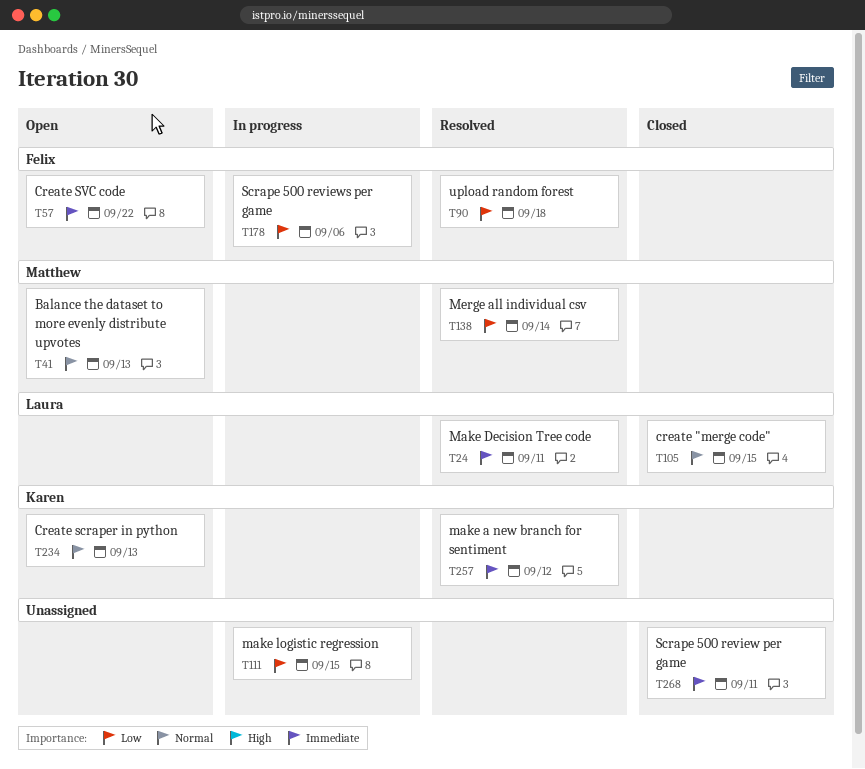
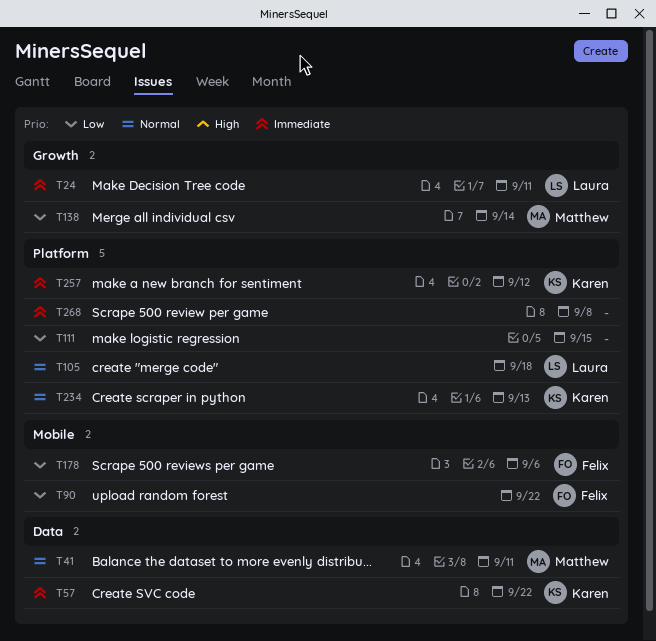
T41, due: Sep 13 -> Sep 11
T57, owner: Felix -> Karen
T90, due: Sep 18 -> Sep 22
T105, due: Sep 15 -> Sep 18
T268, due: Sep 11 -> Sep 8

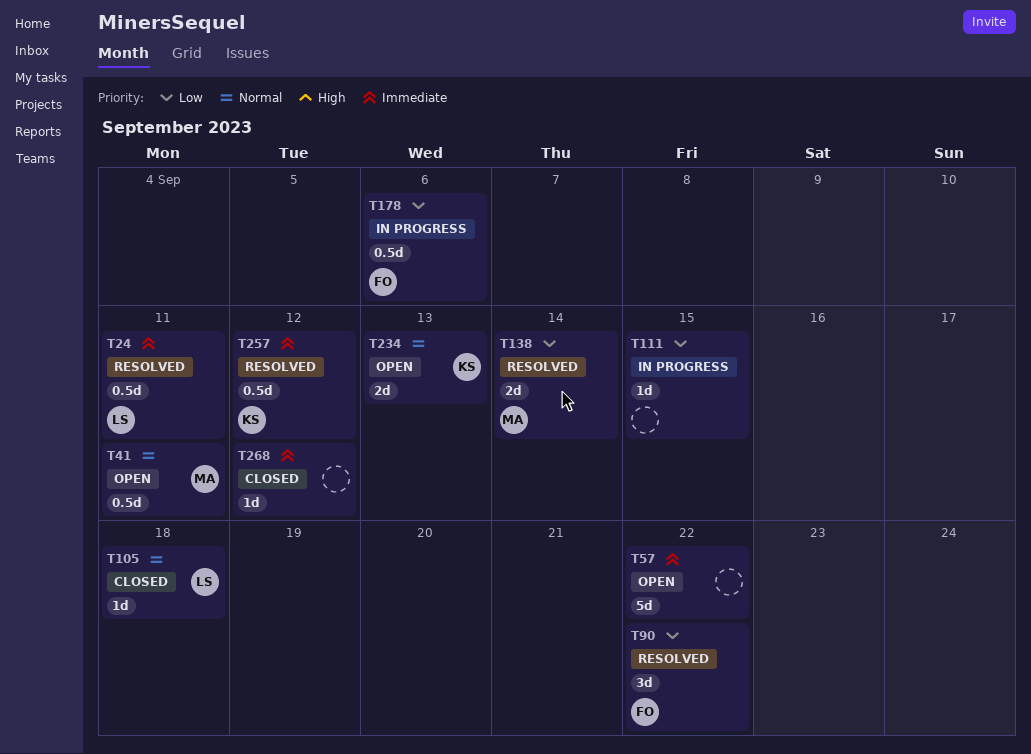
T57, owner: Karen -> none
T268, due: Sep 8 -> Sep 12

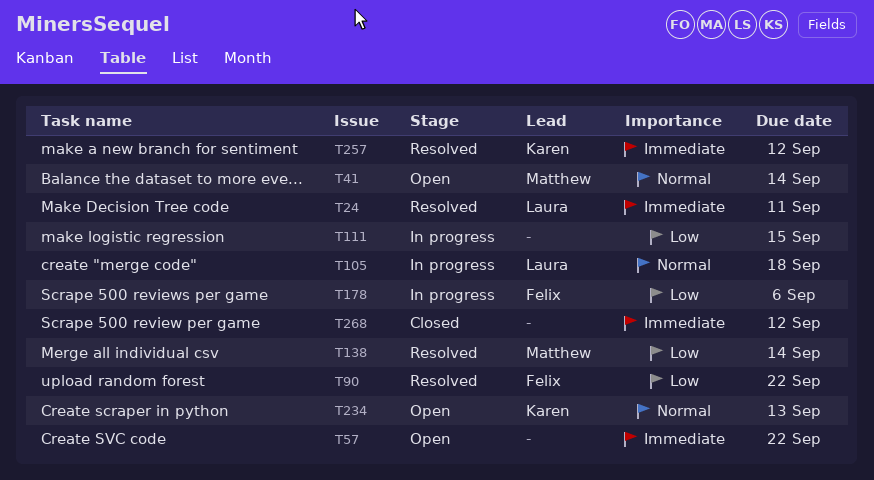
T41, due: Sep 11 -> Sep 14
T105, status: Closed -> In progress

